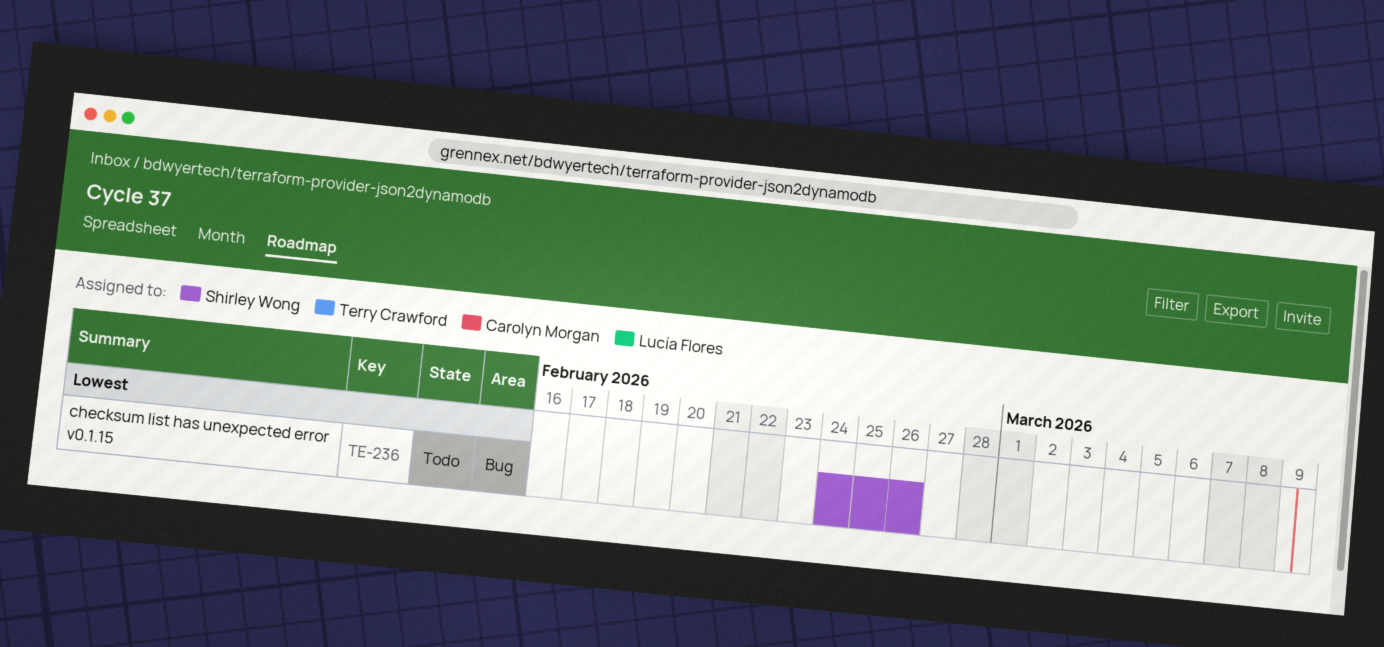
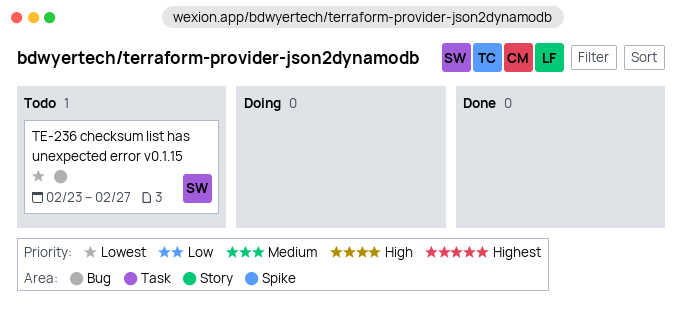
TE-236, start: Feb 24 -> Feb 23
TE-236, due: Feb 26 -> Feb 27

